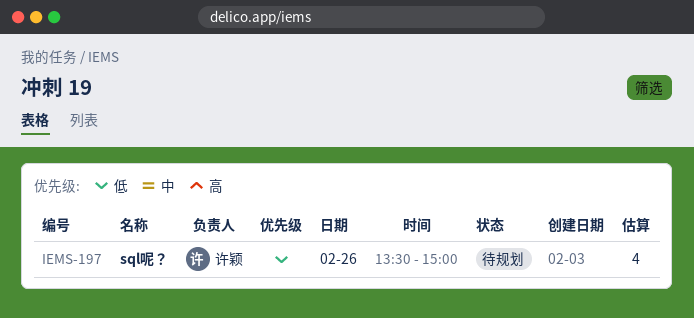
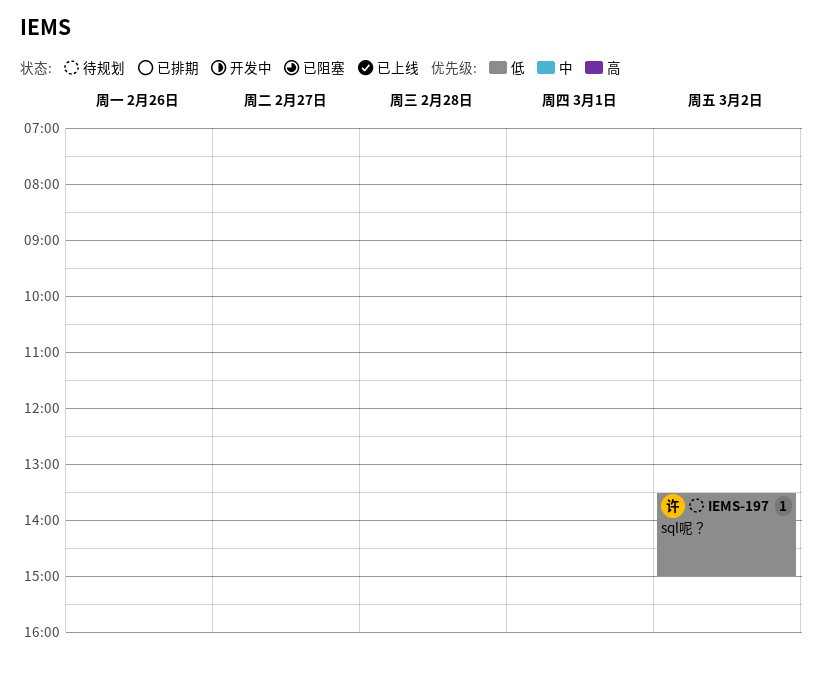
IEMS-197, estimate: 4 -> 1
IEMS-197, day: Feb 26 -> Mar 2

